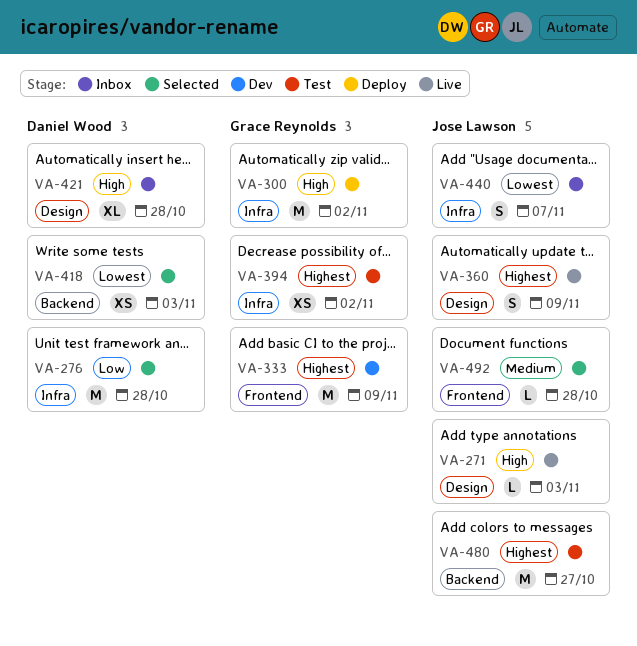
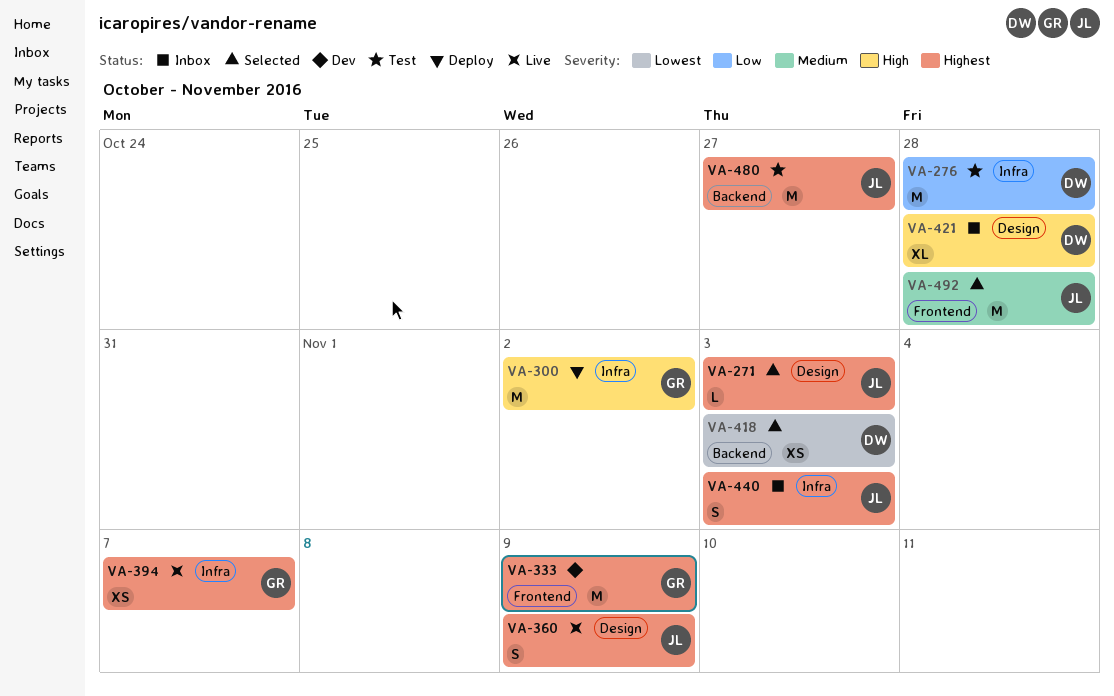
VA-271, status: Live -> Selected
VA-271, priority: High -> Highest
VA-276, status: Selected -> Test
VA-394, status: Test -> Live
VA-394, due: Nov 2 -> Nov 7
VA-440, priority: Lowest -> Highest
VA-440, due: Nov 7 -> Nov 3
VA-492, estimate: L -> M

